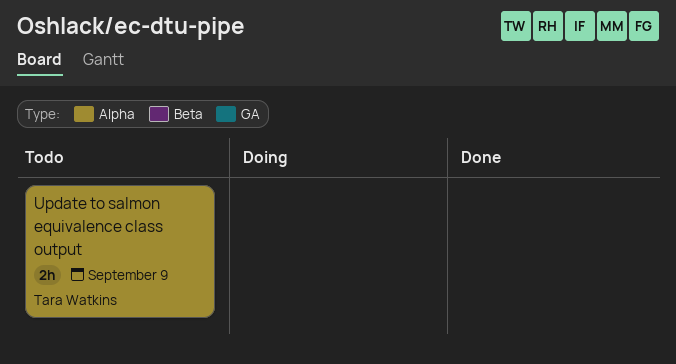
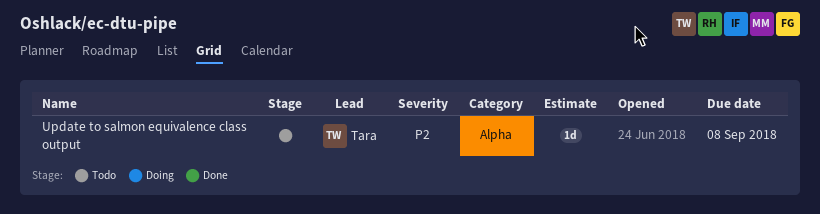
Update to salmon equivalence class output, estimate: 2h -> 1d
Update to salmon equivalence class output, due: Sep 9 -> Sep 8

